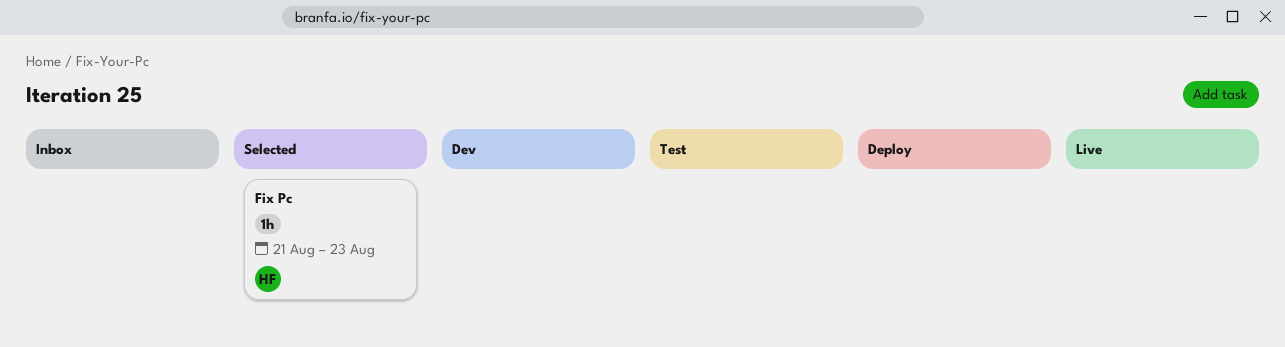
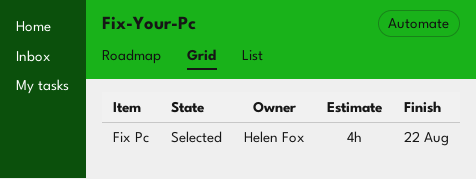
Fix Pc, estimate: 1h -> 4h
Fix Pc, due: Aug 23 -> Aug 22

